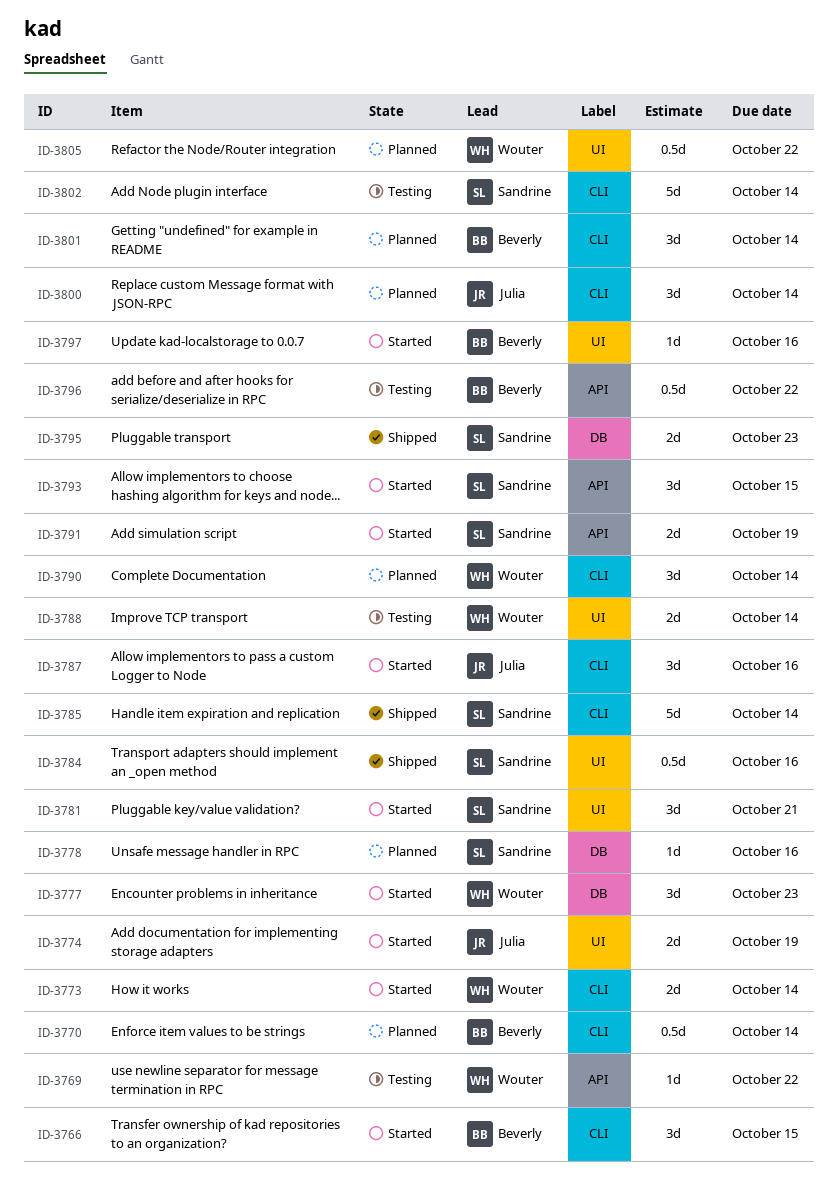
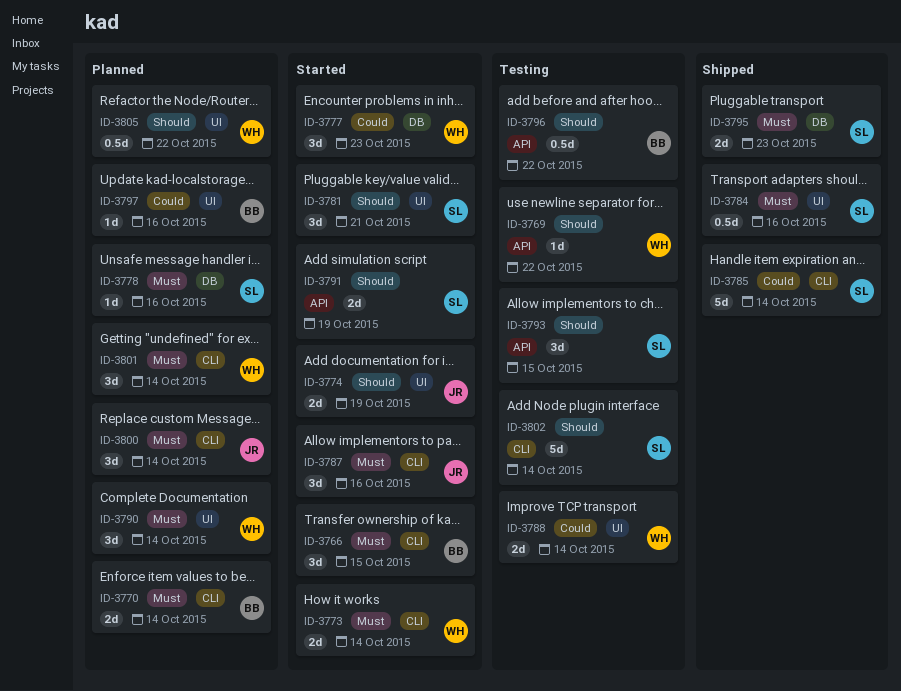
ID-3770, estimate: 0.5d -> 2d
ID-3790, label: CLI -> UI
ID-3793, status: Started -> Testing
ID-3797, status: Started -> Planned
ID-3801, owner: Beverly -> Wouter

